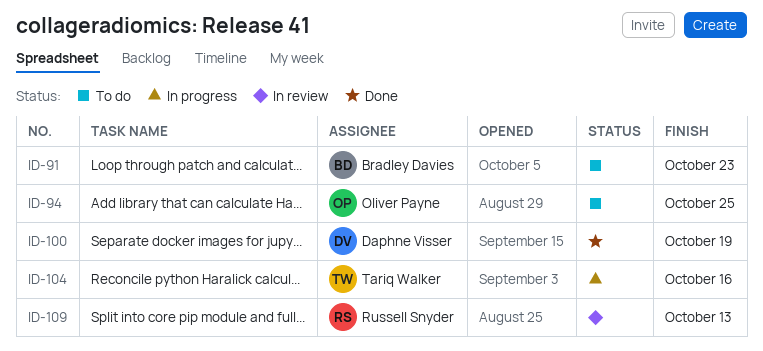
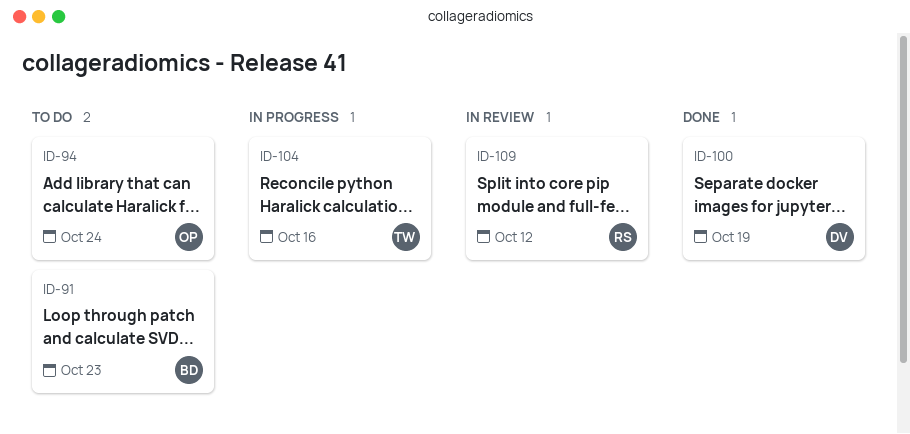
ID-94, due: Oct 25 -> Oct 24
ID-109, due: Oct 13 -> Oct 12

